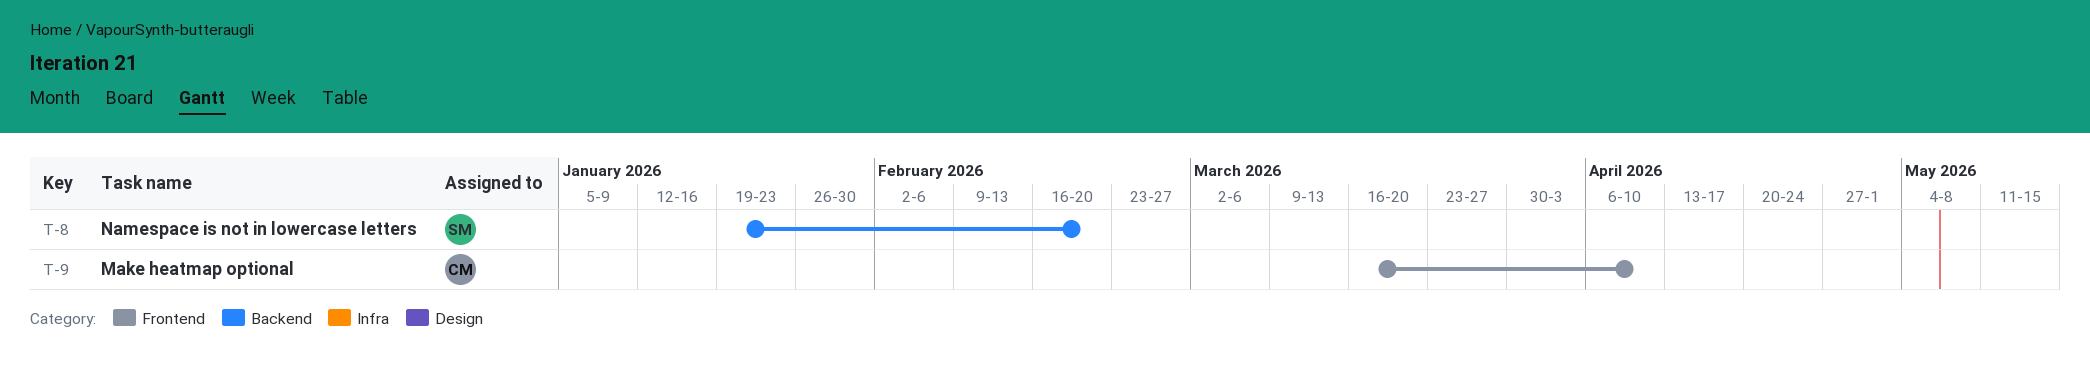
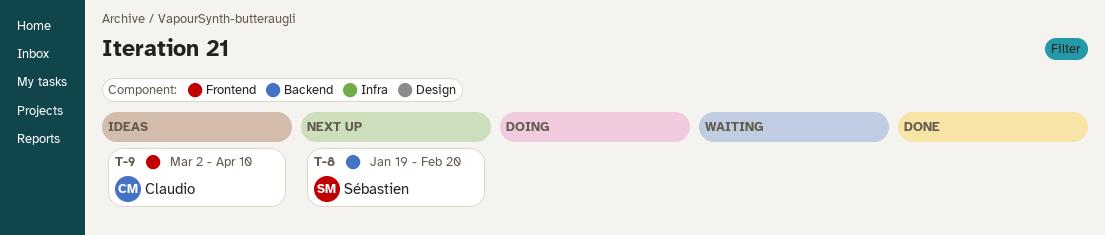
T-9, start: Mar 16 -> Mar 2

